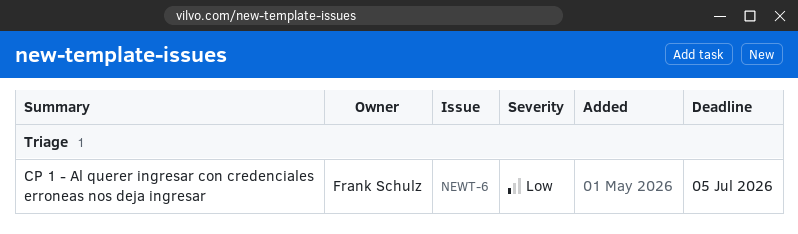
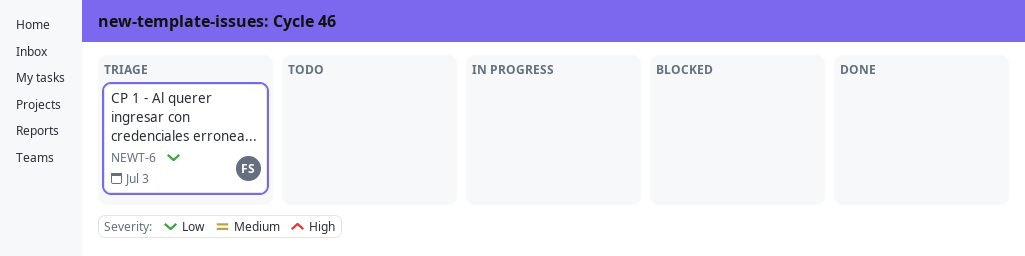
NEWT-6, due: Jul 5 -> Jul 3

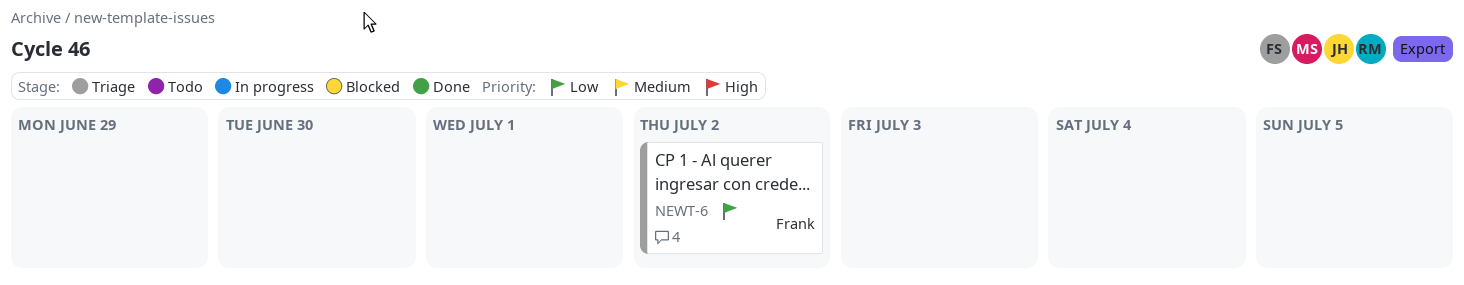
NEWT-6, due: Jul 3 -> Jul 2

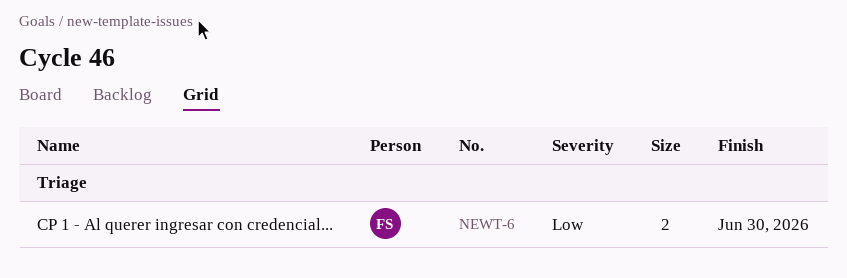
NEWT-6, due: Jul 2 -> Jun 30

